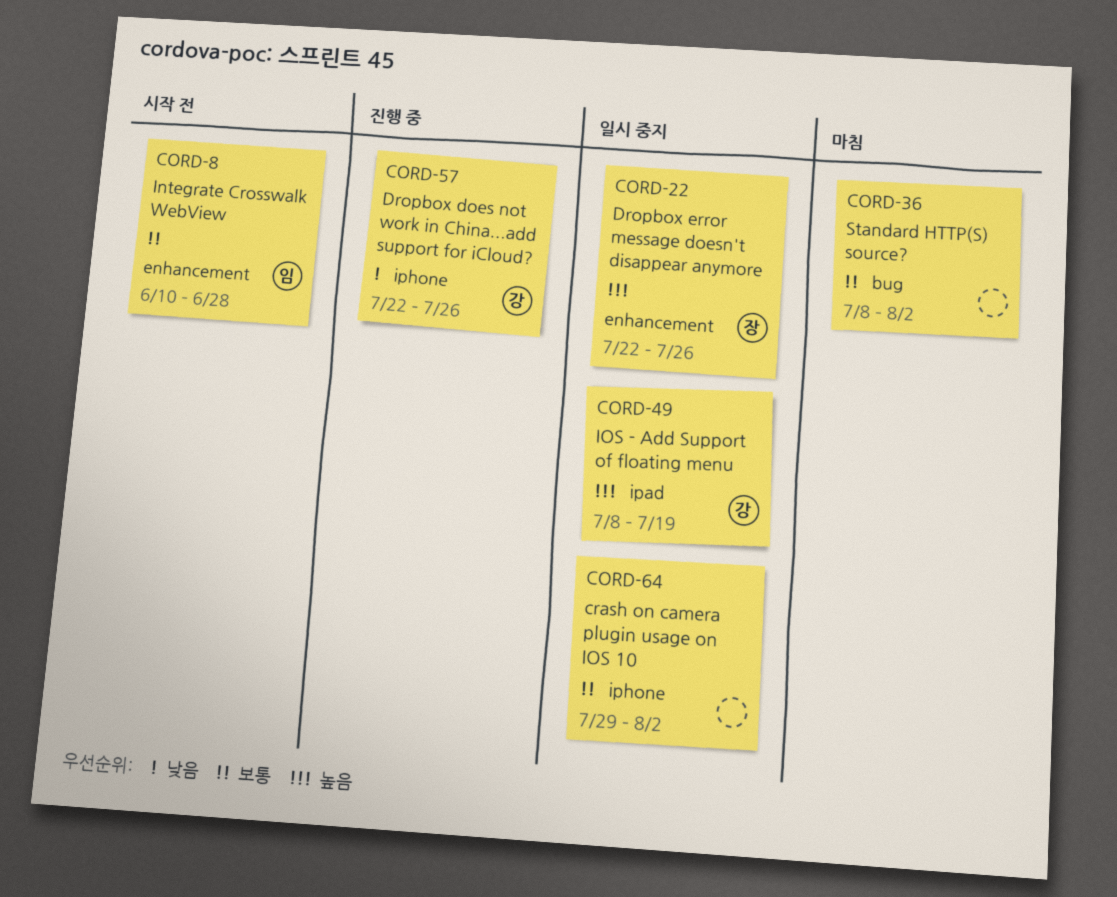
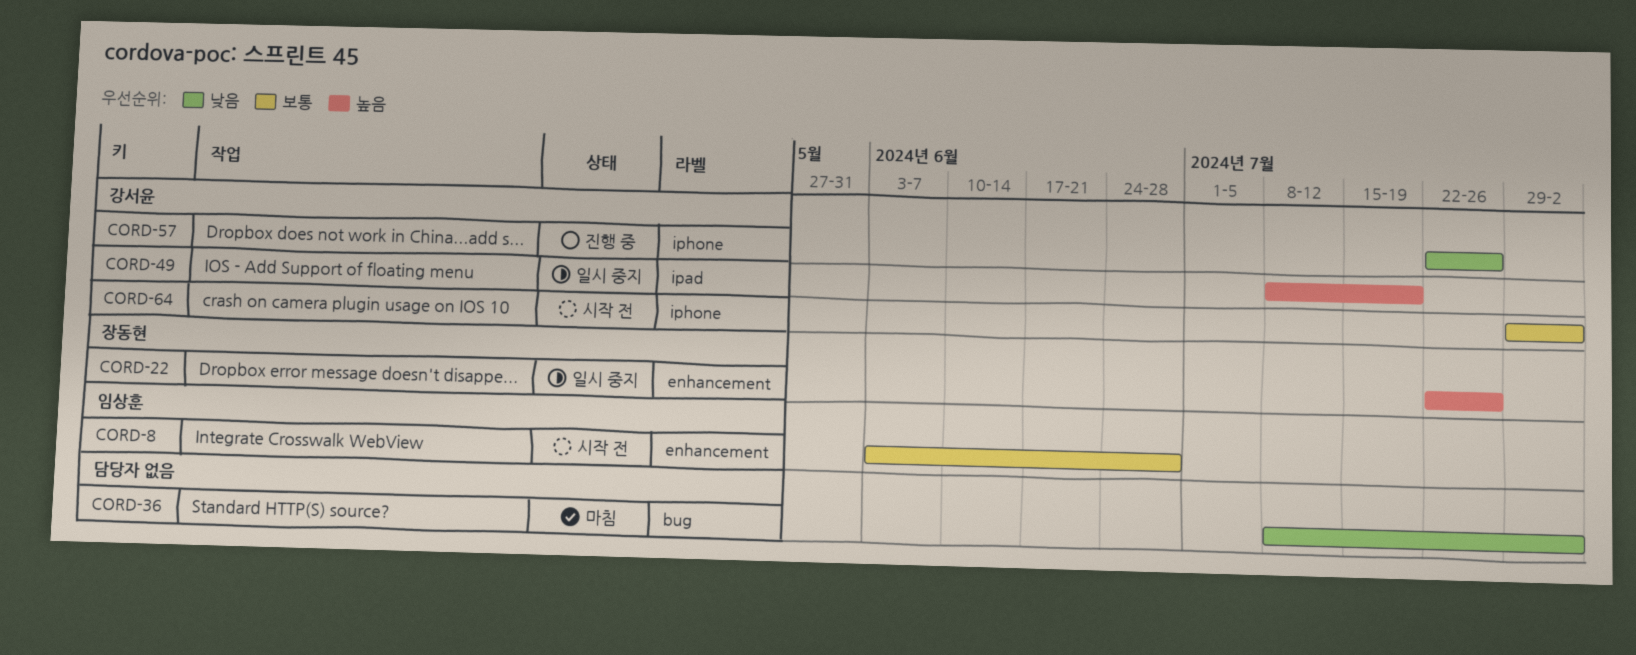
CORD-8, start: Jun 10 -> Jun 3
CORD-36, priority: 보통 -> 낮음
CORD-64, status: 일시 중지 -> 시작 전
CORD-64, owner: none -> 강서윤

